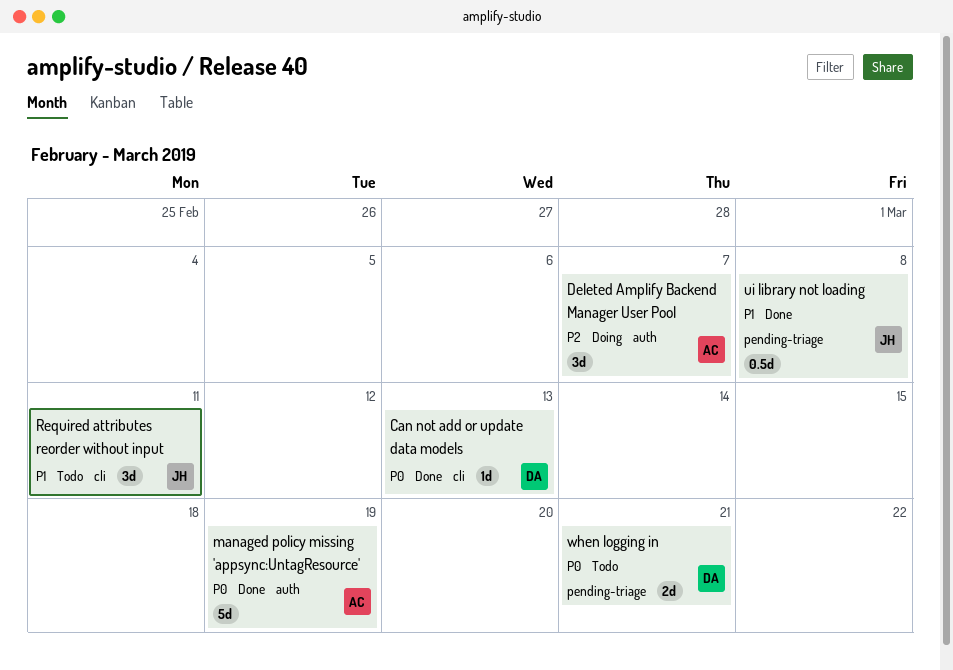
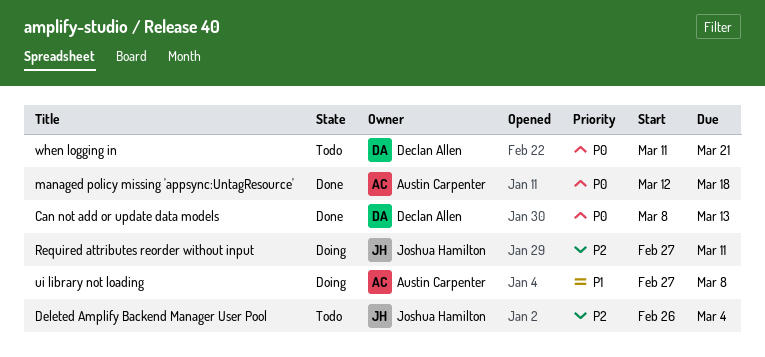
Deleted Amplify Backend Manager User Pool, status: Doing -> Todo
Deleted Amplify Backend Manager User Pool, owner: Austin Carpenter -> Joshua Hamilton
Deleted Amplify Backend Manager User Pool, due: Mar 7 -> Mar 4
managed policy missing 'appsync:UntagResource', due: Mar 19 -> Mar 18
Required attributes reorder without input, status: Todo -> Doing
Required attributes reorder without input, priority: P1 -> P2
ui library not loading, status: Done -> Doing
ui library not loading, owner: Joshua Hamilton -> Austin Carpenter

